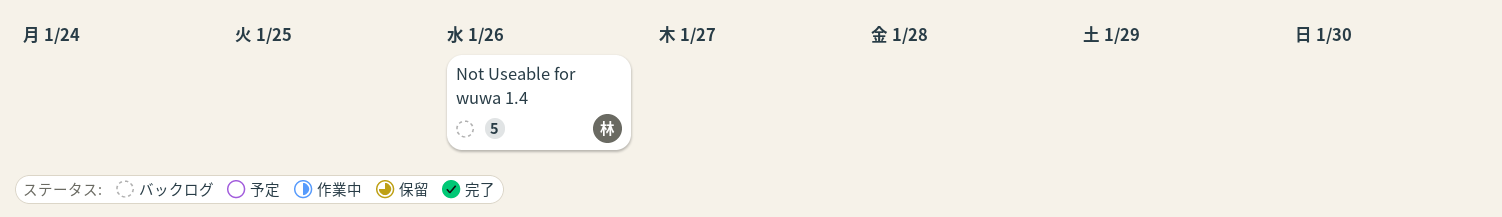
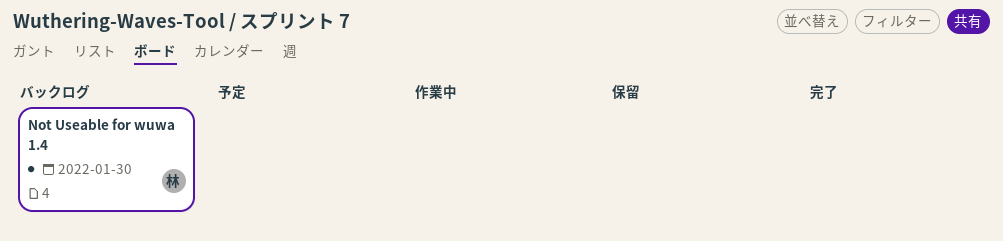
Not Useable for wuwa 1.4, estimate: 5 -> 1
Not Useable for wuwa 1.4, due: Jan 26 -> Jan 30

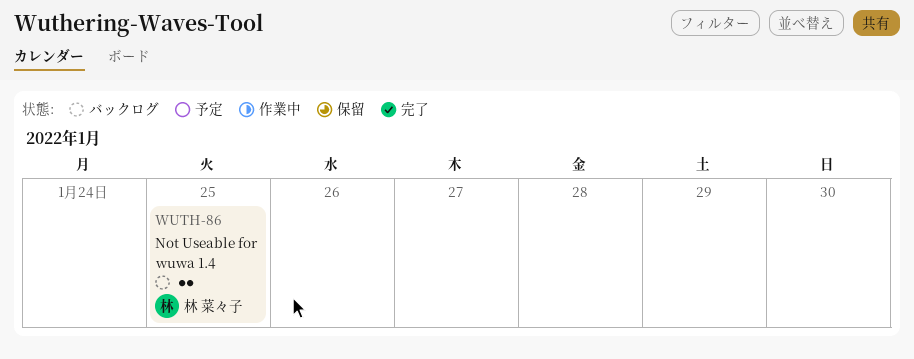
Not Useable for wuwa 1.4, estimate: 1 -> 2
Not Useable for wuwa 1.4, due: Jan 30 -> Jan 25

